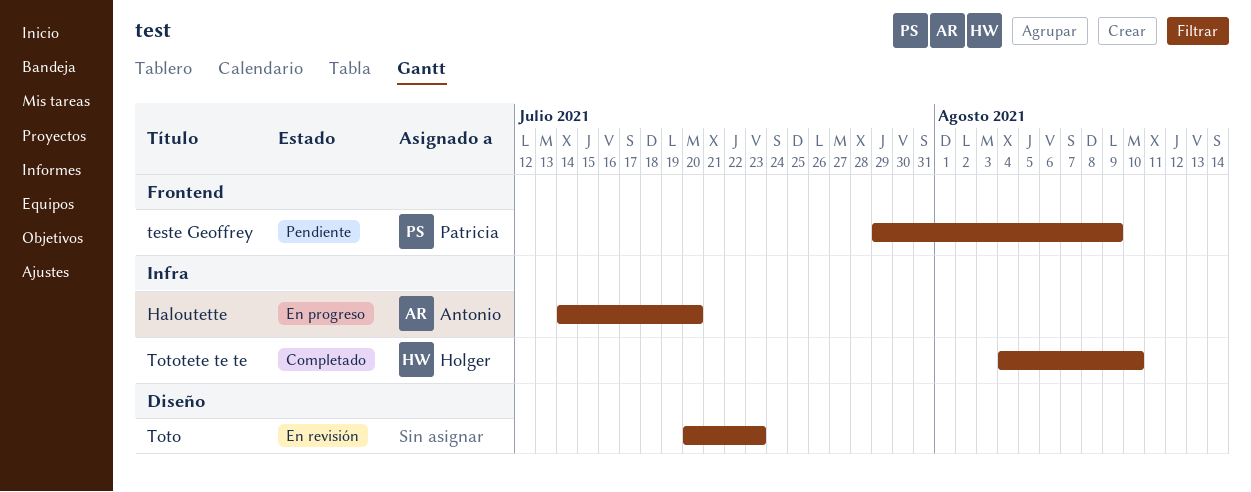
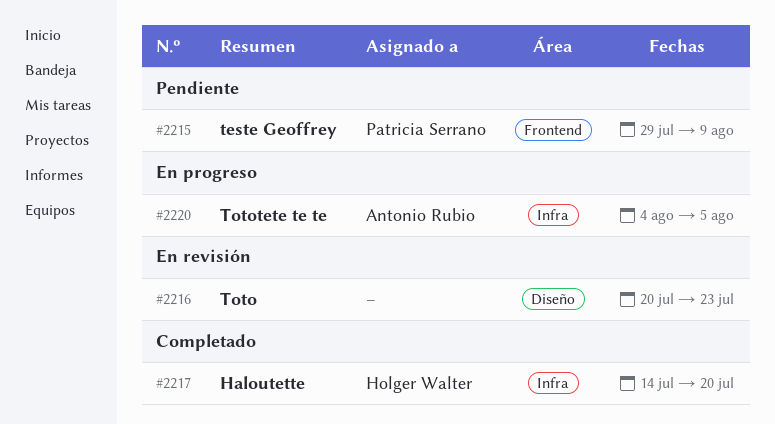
Haloutette, status: En progreso -> Completado
Haloutette, owner: Antonio Rubio -> Holger Walter
Tototete te te, status: Completado -> En progreso
Tototete te te, owner: Holger Walter -> Antonio Rubio
Tototete te te, due: Aug 10 -> Aug 5

